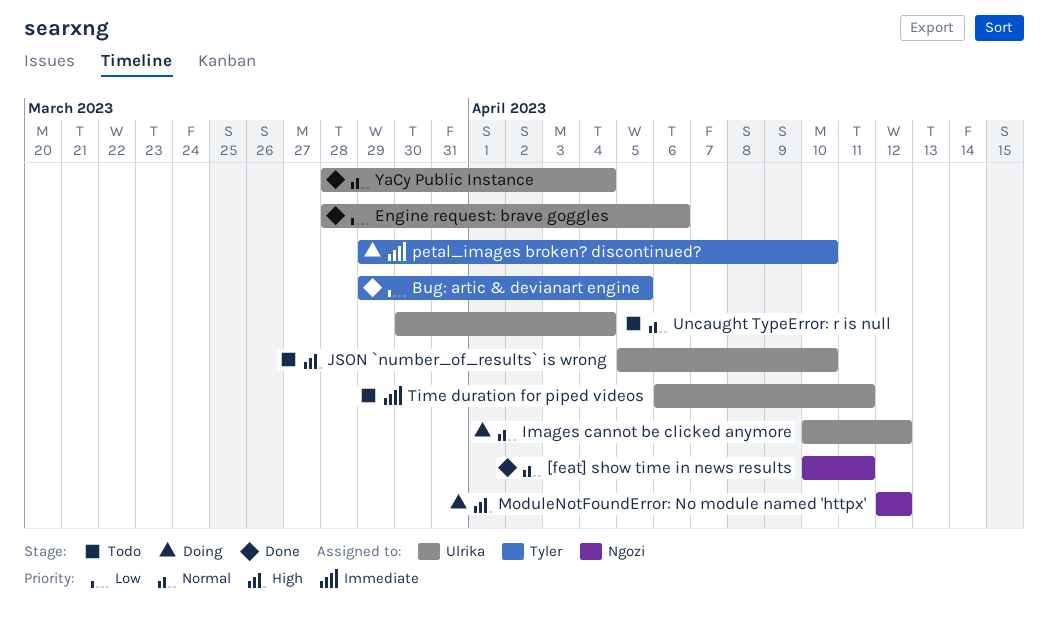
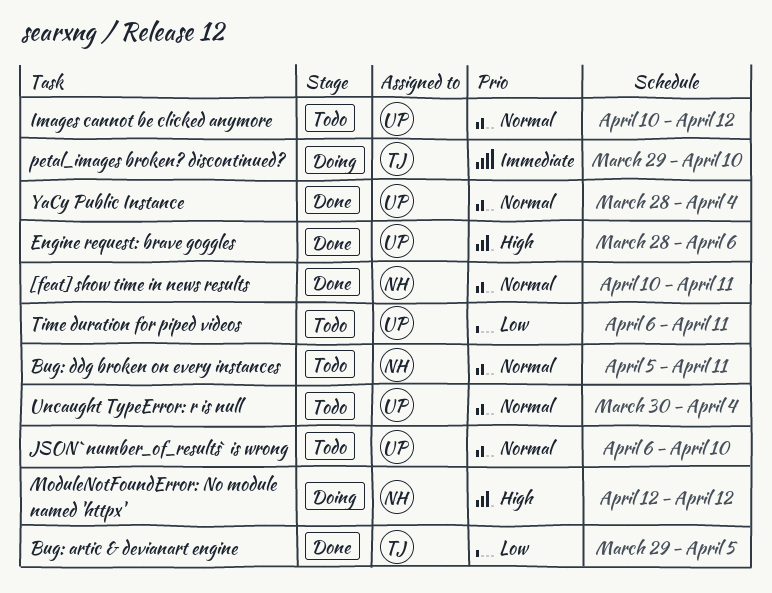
Bug: ddg broken on every instances: none -> present
Engine request: brave goggles, priority: Low -> High
Images cannot be clicked anymore, status: Doing -> Todo
JSON `number_of_results` is wrong, priority: High -> Normal
JSON `number_of_results` is wrong, start: Apr 5 -> Apr 6
Time duration for piped videos, priority: Immediate -> Low

